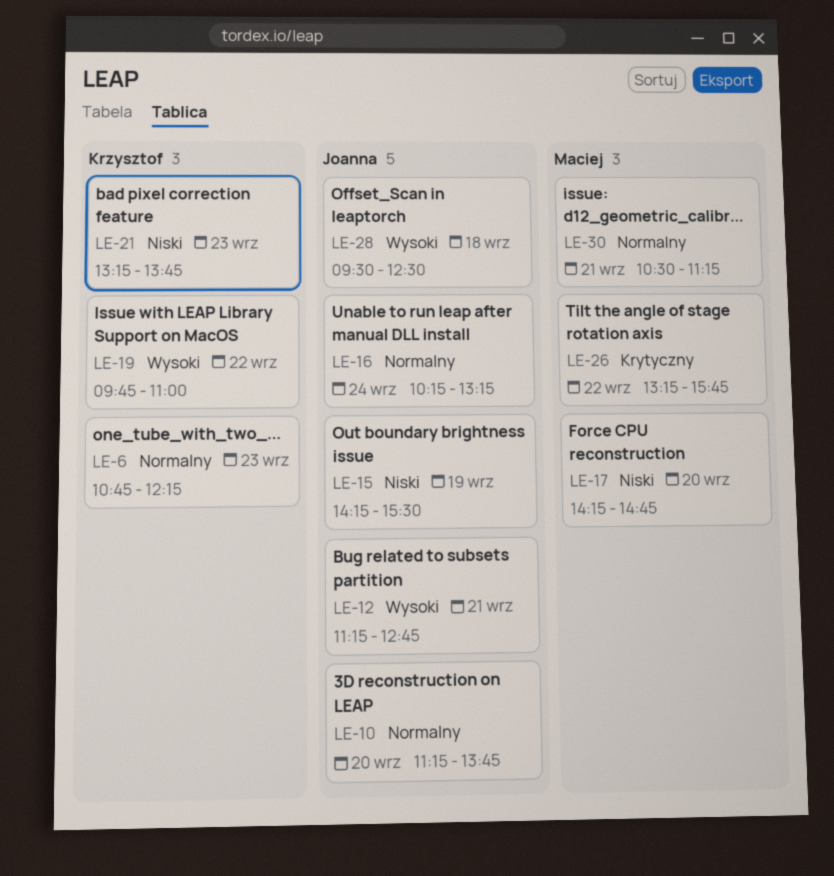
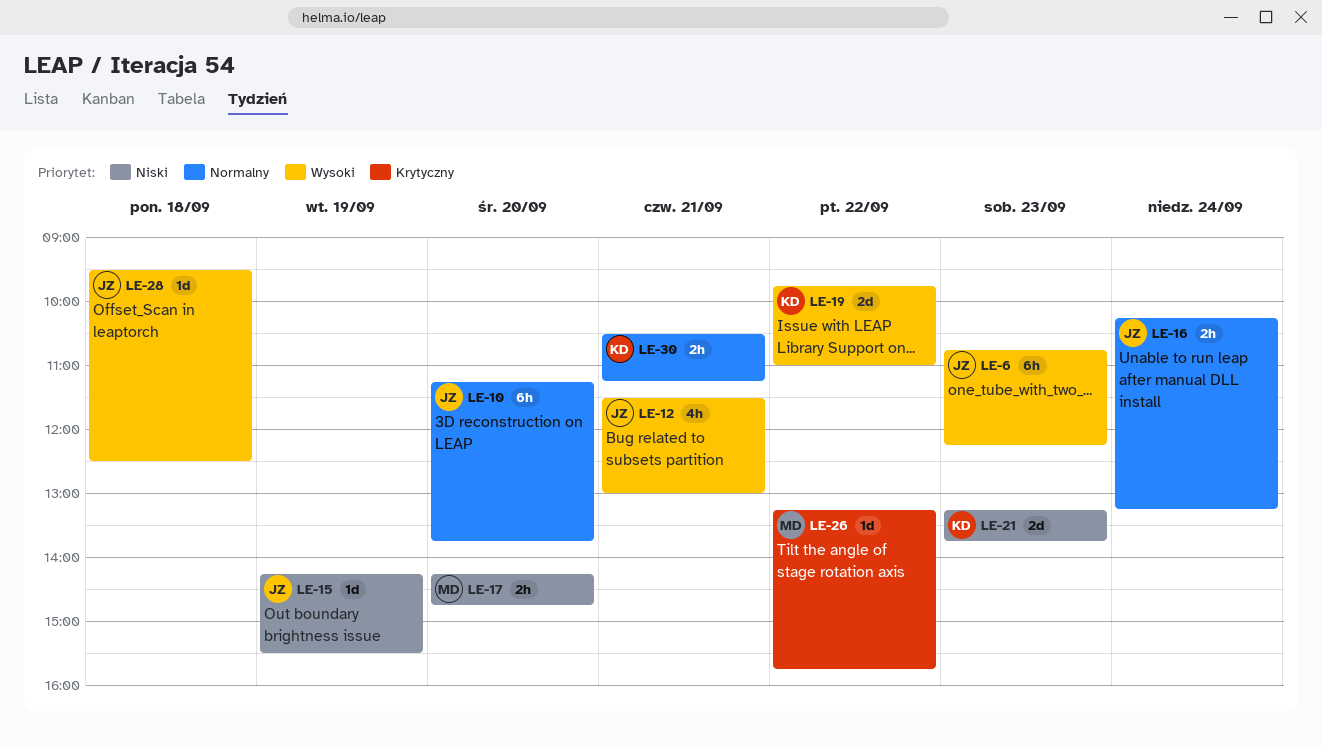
LE-6, owner: Krzysztof -> Joanna
LE-6, priority: Normalny -> Wysoki
LE-12, begins: 11:15 -> 11:30
LE-12, ends: 12:45 -> 13:00
LE-30, owner: Maciej -> Krzysztof

